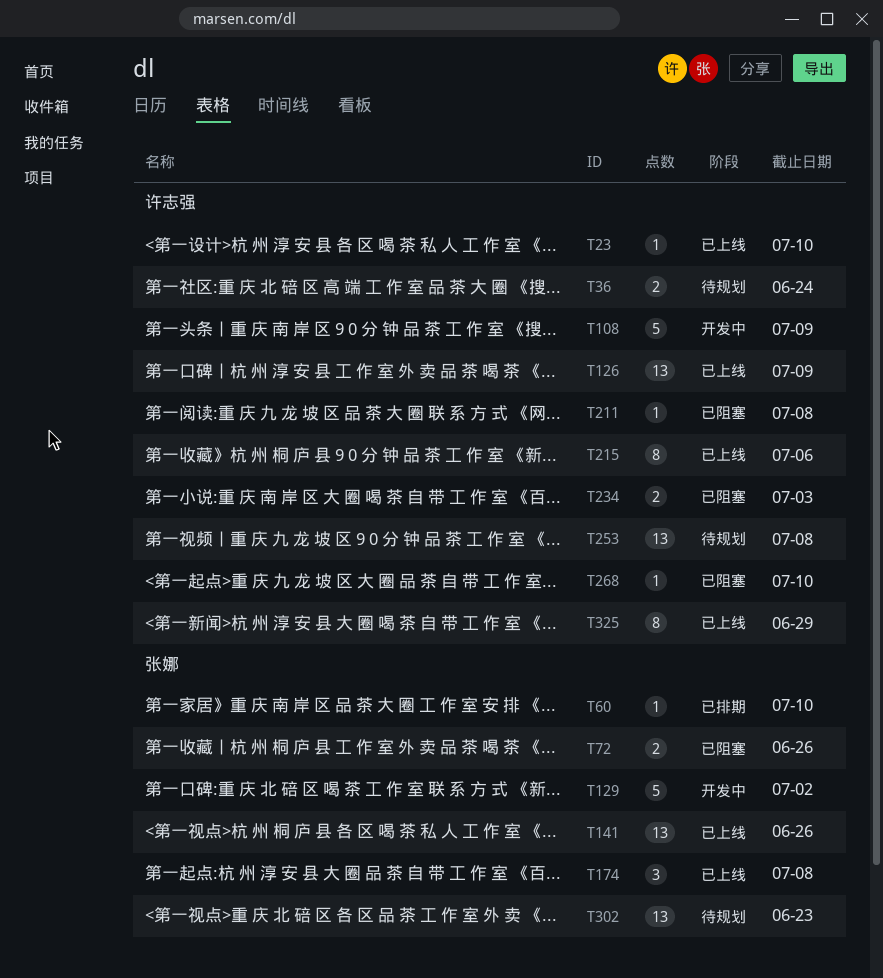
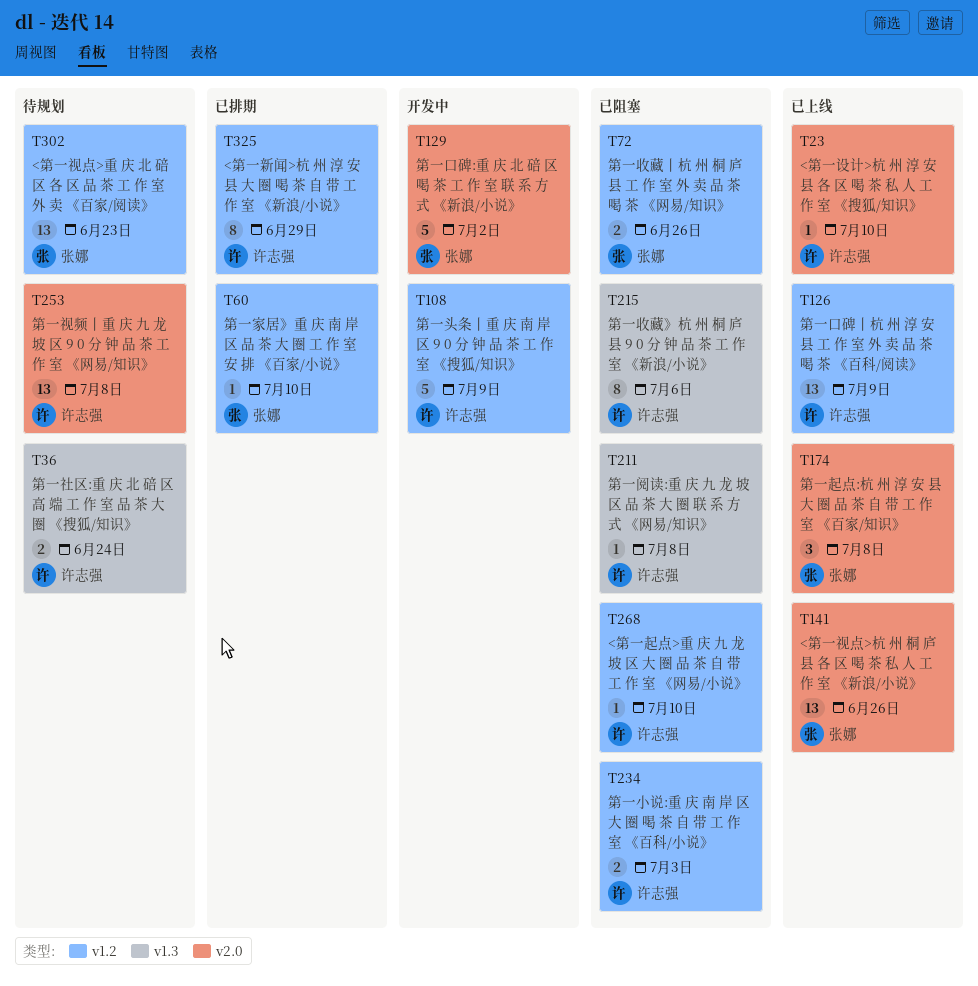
T215, status: 已上线 -> 已阻塞
T325, status: 已上线 -> 已排期

